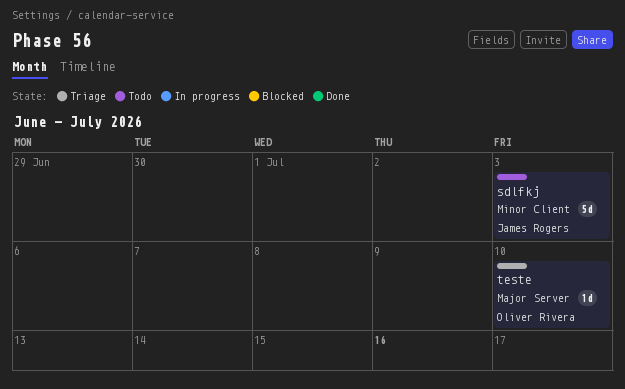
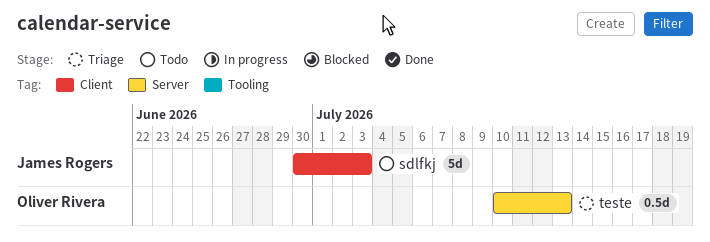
teste, estimate: 1d -> 0.5d
teste, due: Jul 10 -> Jul 13

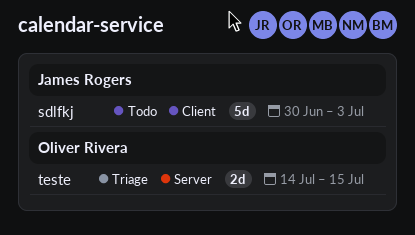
teste, estimate: 0.5d -> 2d
teste, start: Jul 10 -> Jul 14
teste, due: Jul 13 -> Jul 15

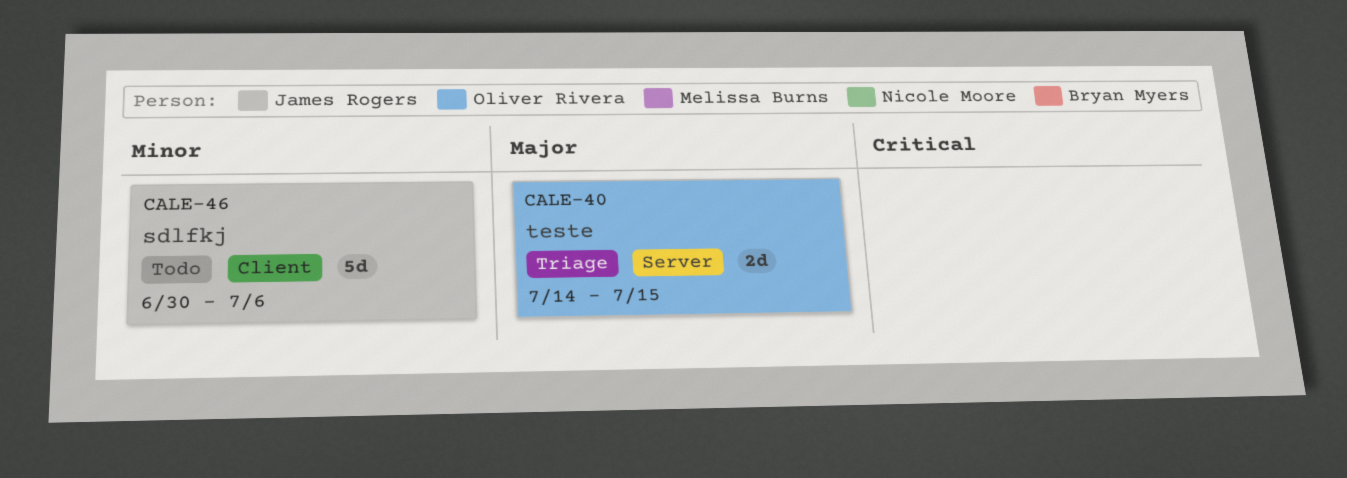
sdlfkj, due: Jul 3 -> Jul 6

